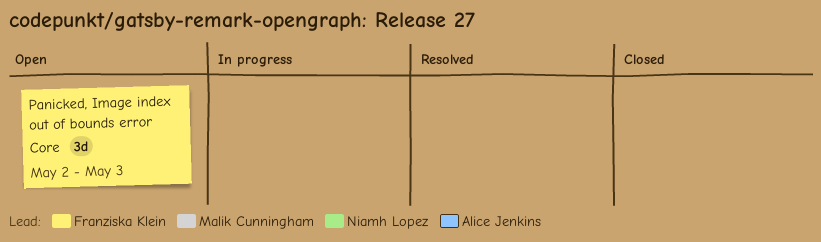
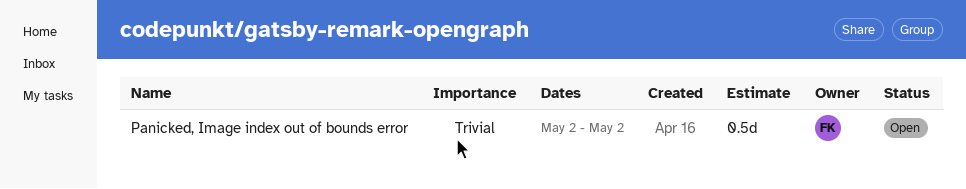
Panicked, Image index out of bounds error, estimate: 3d -> 0.5d
Panicked, Image index out of bounds error, due: May 3 -> May 2

